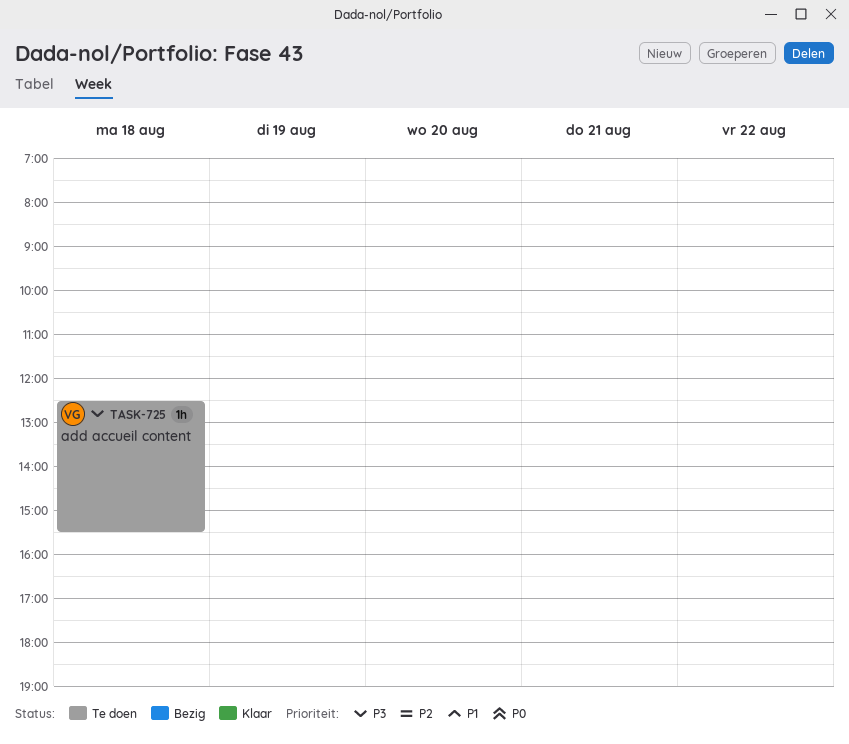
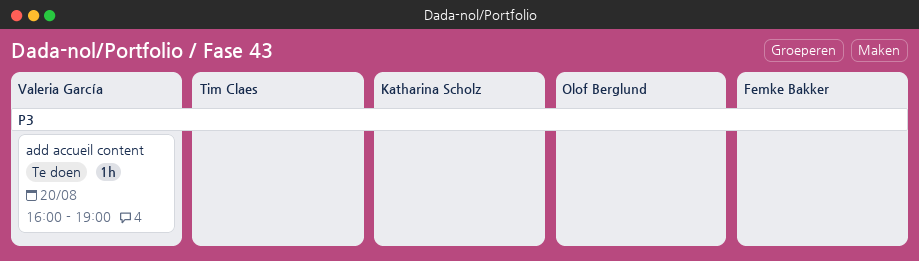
add accueil content, day: Aug 18 -> Aug 20
add accueil content, begins: 12:30 -> 16:00
add accueil content, ends: 15:30 -> 19:00

